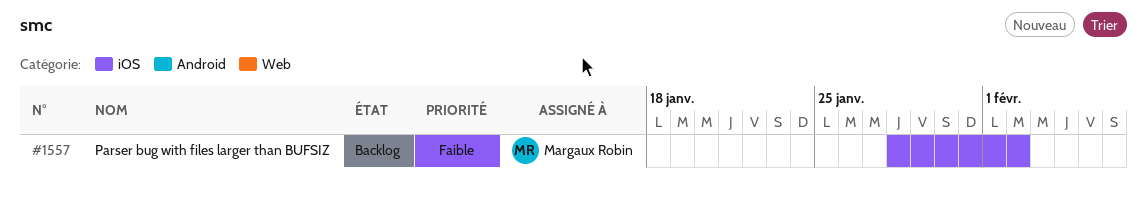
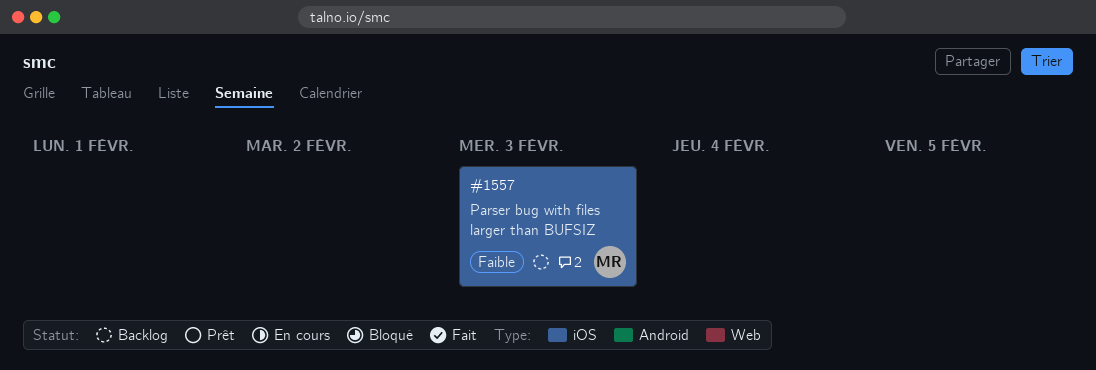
#1557, due: Feb 2 -> Feb 3

